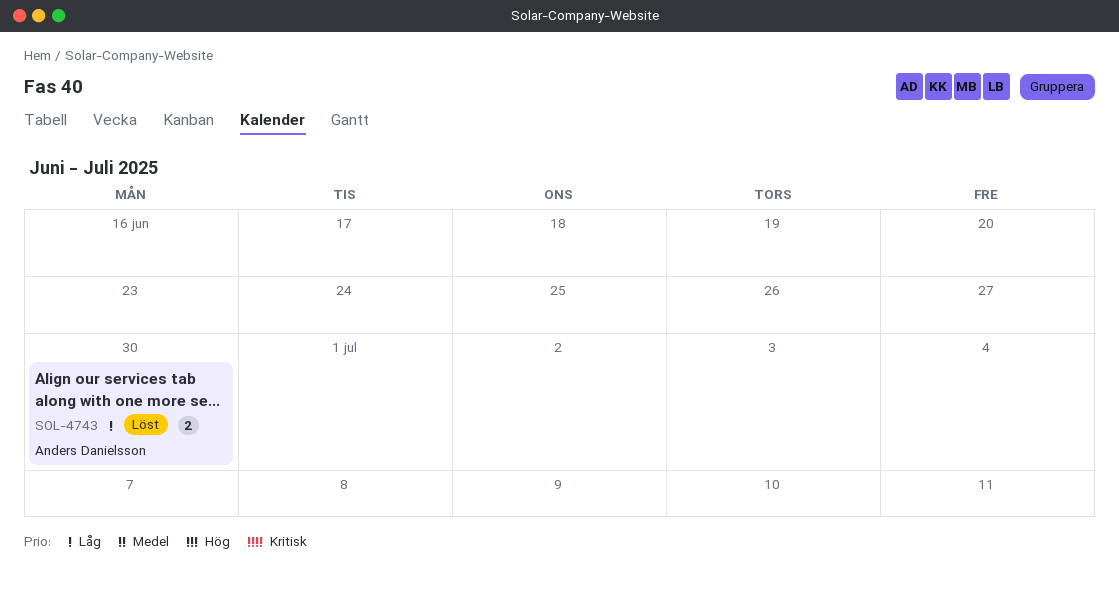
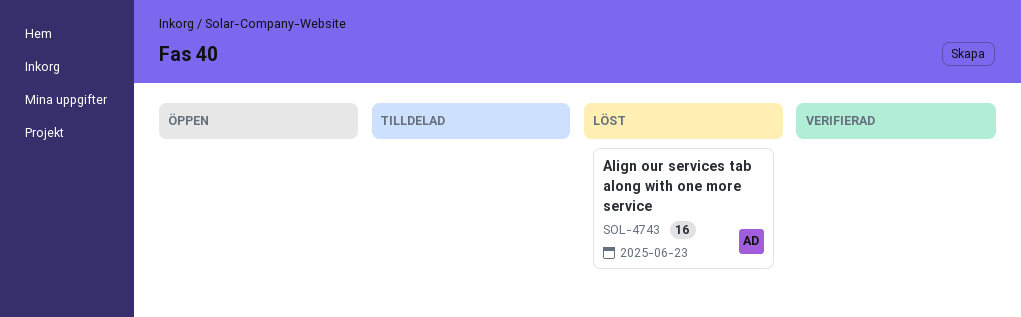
SOL-4743, estimate: 2 -> 16
SOL-4743, due: Jun 30 -> Jun 23

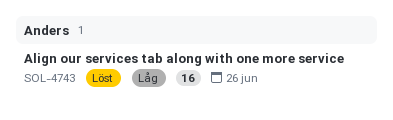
SOL-4743, due: Jun 23 -> Jun 26

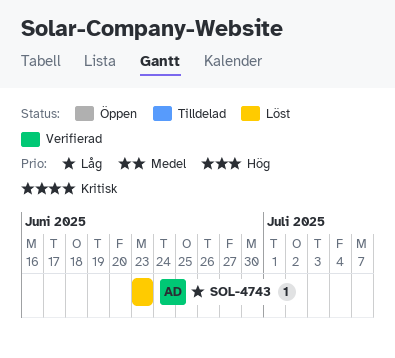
SOL-4743, estimate: 16 -> 1
SOL-4743, due: Jun 26 -> Jun 23

